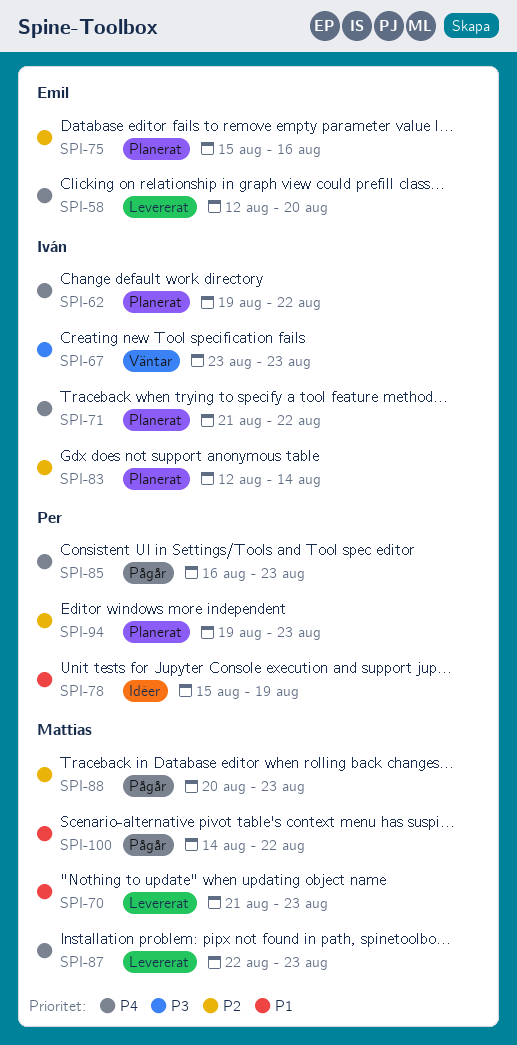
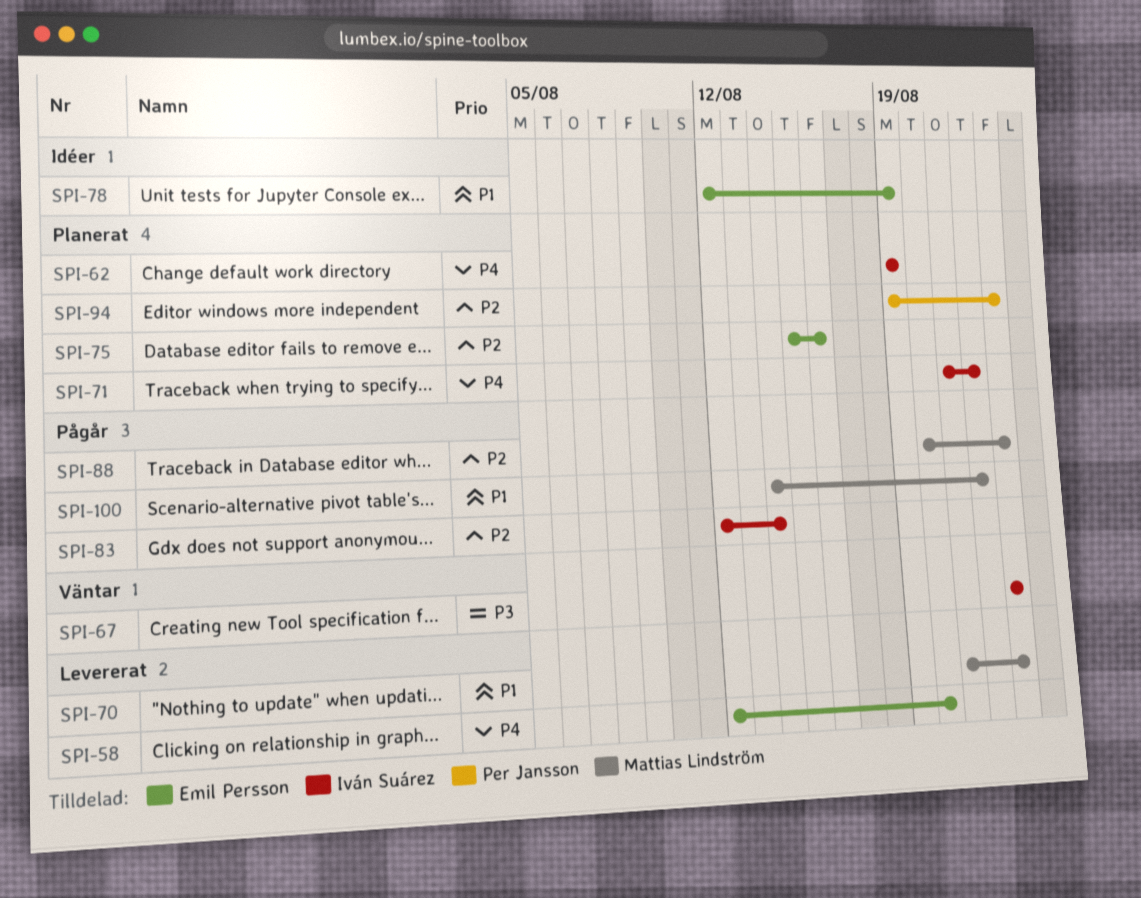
SPI-62, due: Aug 22 -> Aug 19
SPI-78, owner: Per Jansson -> Emil Persson
SPI-78, start: Aug 15 -> Aug 12
SPI-83, status: Planerat -> Pågår
SPI-85: present -> none
SPI-87: present -> none

